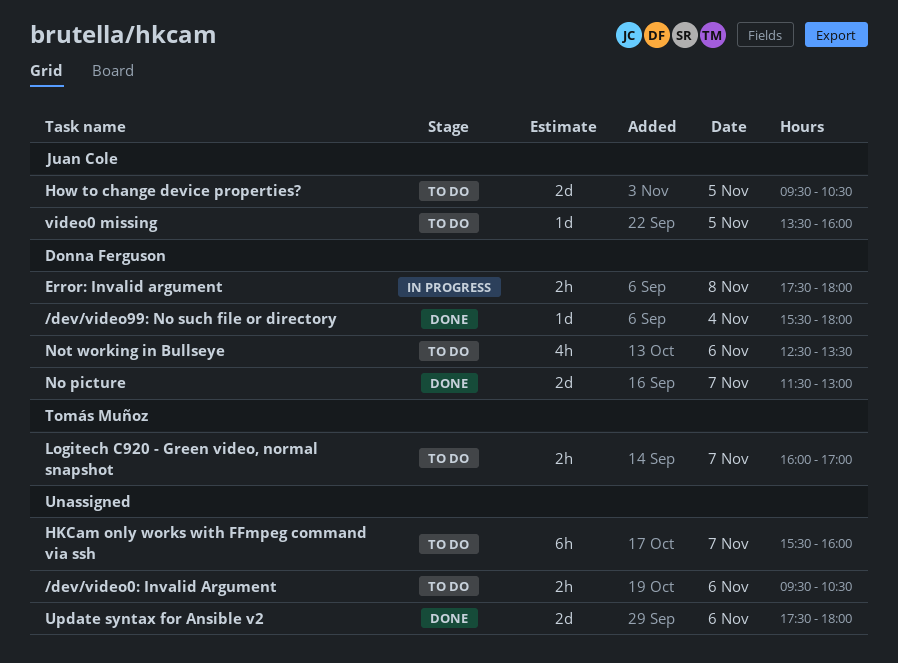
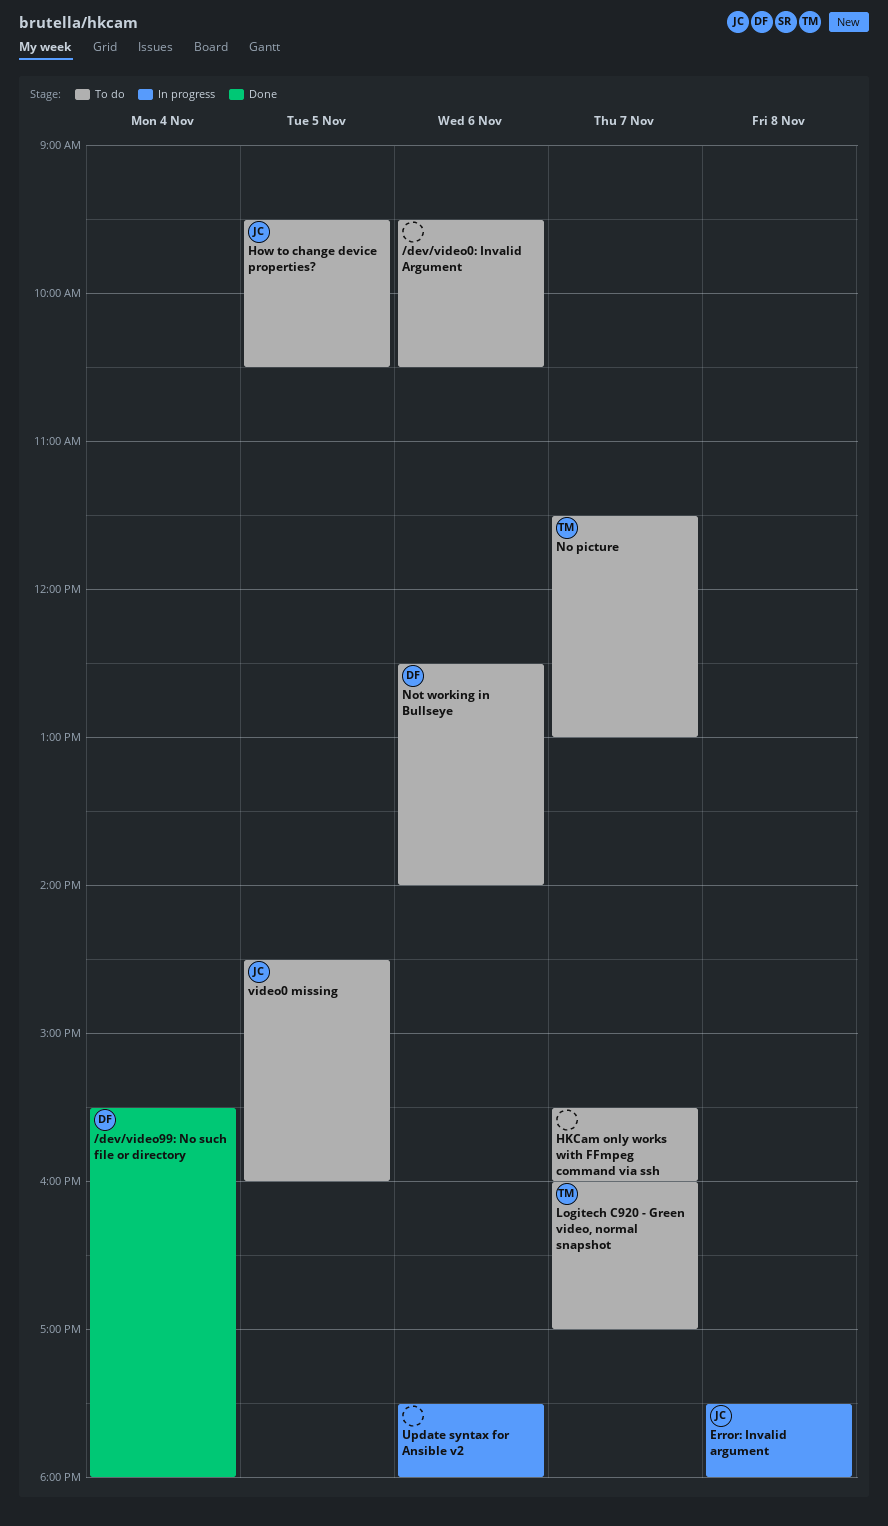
Error: Invalid argument, owner: Donna Ferguson -> Juan Cole
No picture, status: Done -> To do
No picture, owner: Donna Ferguson -> Tomás Muñoz
Not working in Bullseye, ends: 13:30 -> 14:00
Update syntax for Ansible v2, status: Done -> In progress
video0 missing, begins: 13:30 -> 14:30

